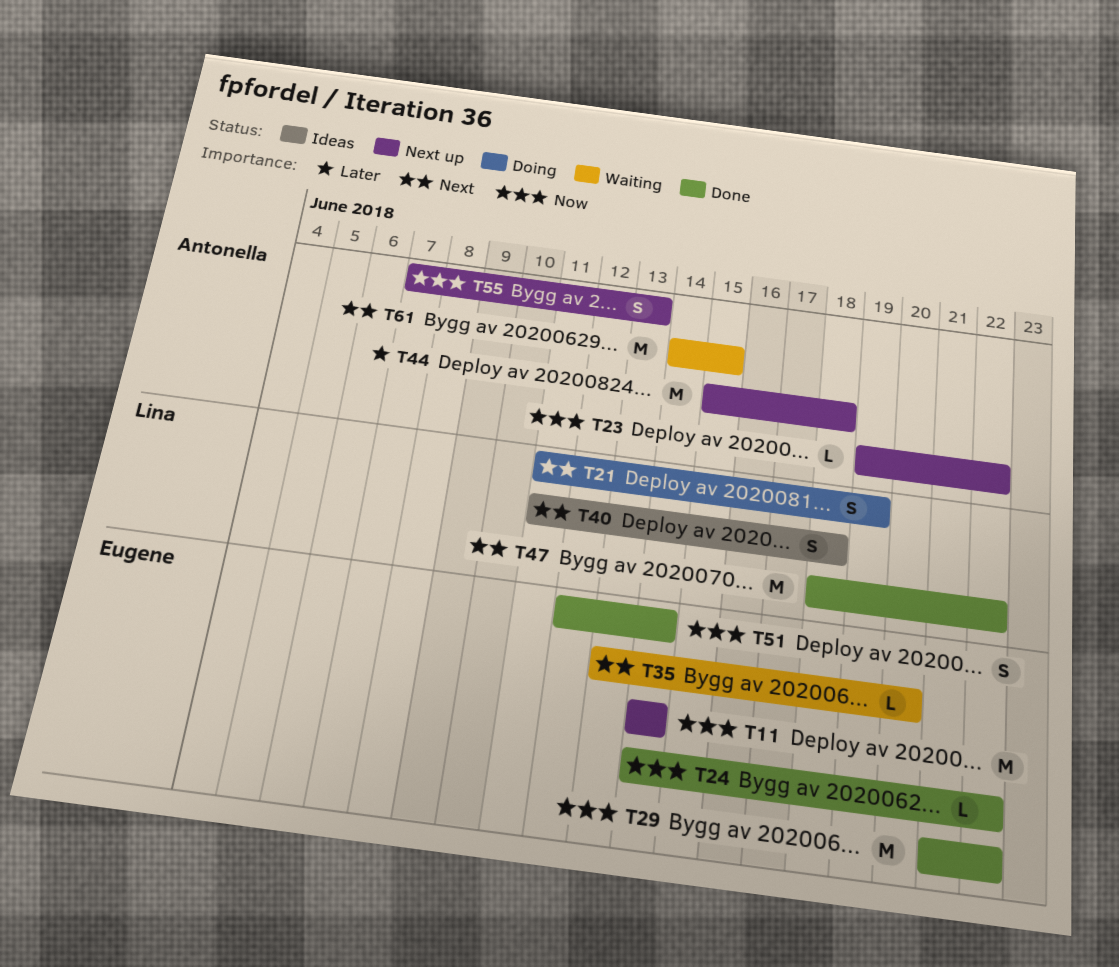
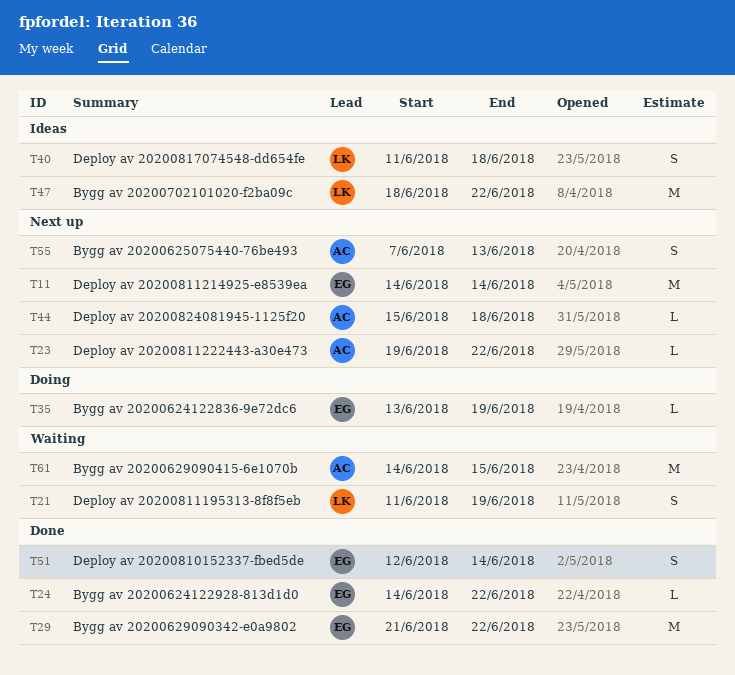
T21, status: Doing -> Waiting
T35, status: Waiting -> Doing
T35, due: Jun 20 -> Jun 19
T44, estimate: M -> L
T47, status: Done -> Ideas

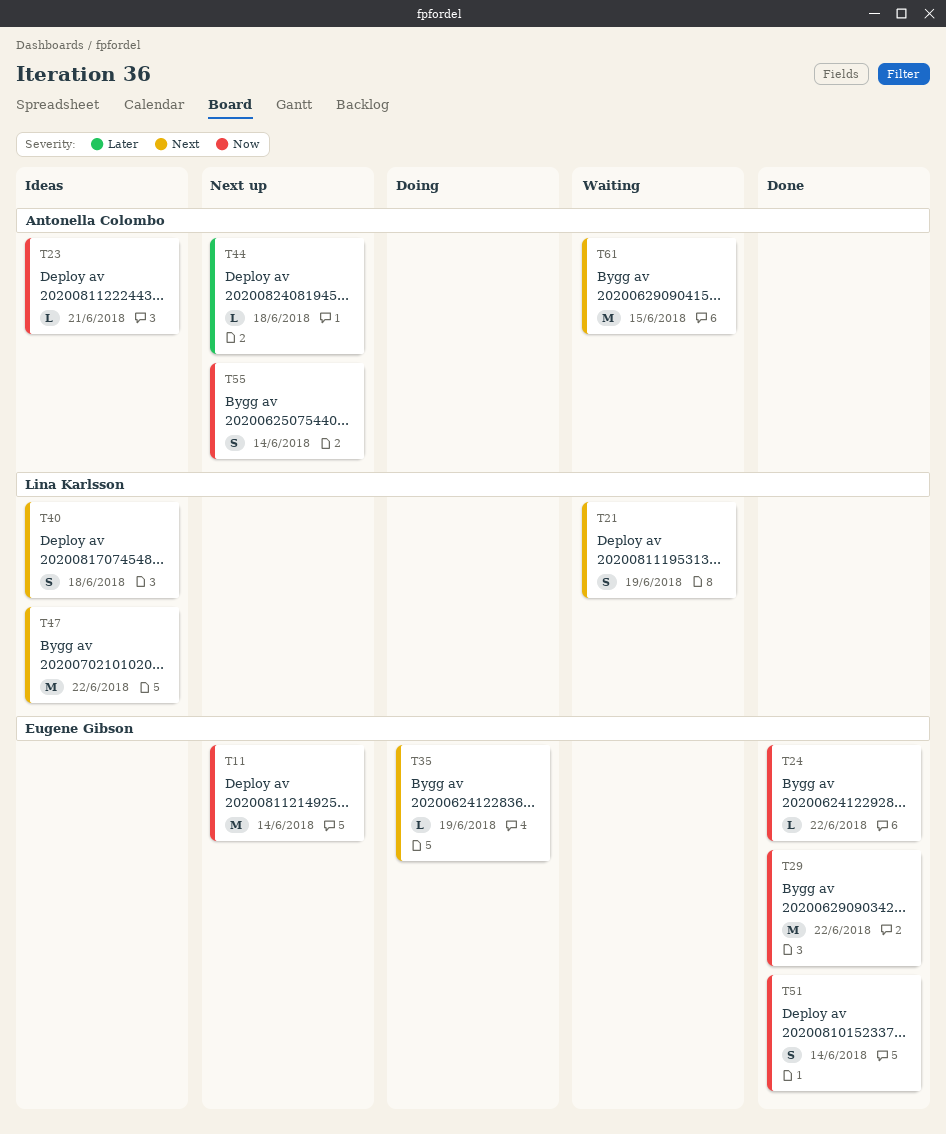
T23, status: Next up -> Ideas
T23, due: Jun 22 -> Jun 21
T55, due: Jun 13 -> Jun 14

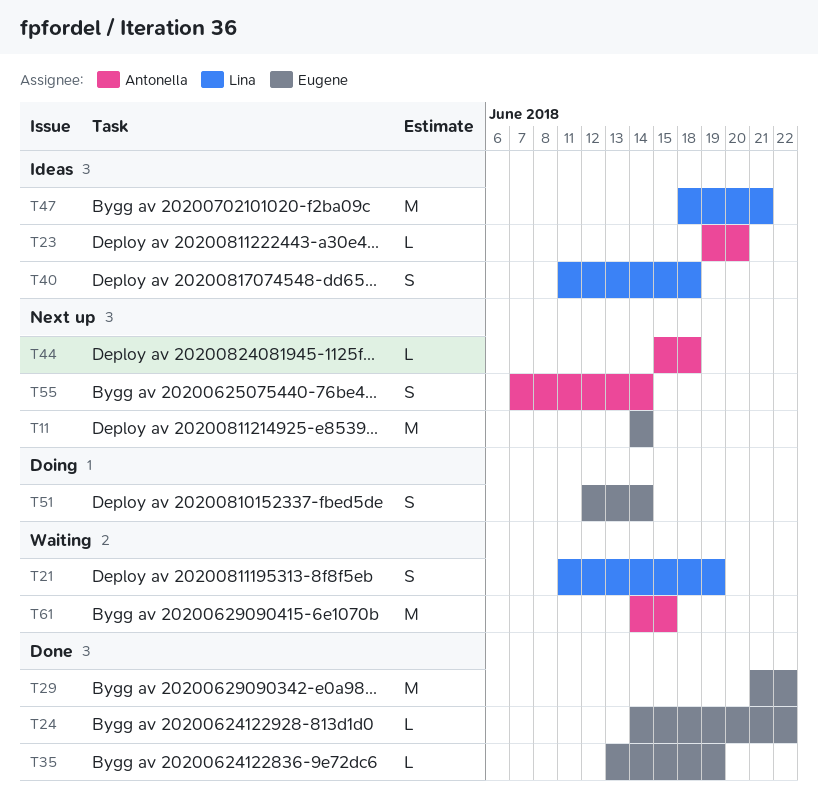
T23, due: Jun 21 -> Jun 20
T35, status: Doing -> Done
T47, due: Jun 22 -> Jun 21
T51, status: Done -> Doing

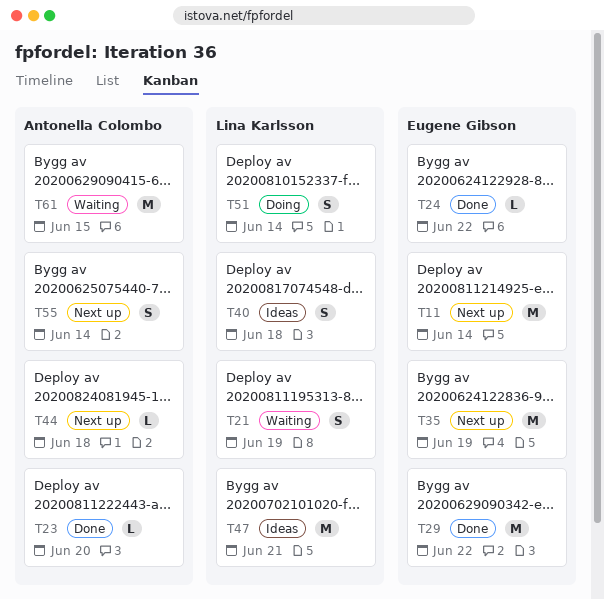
T23, status: Ideas -> Done
T35, status: Done -> Next up
T35, estimate: L -> M
T51, owner: Eugene Gibson -> Lina Karlsson

